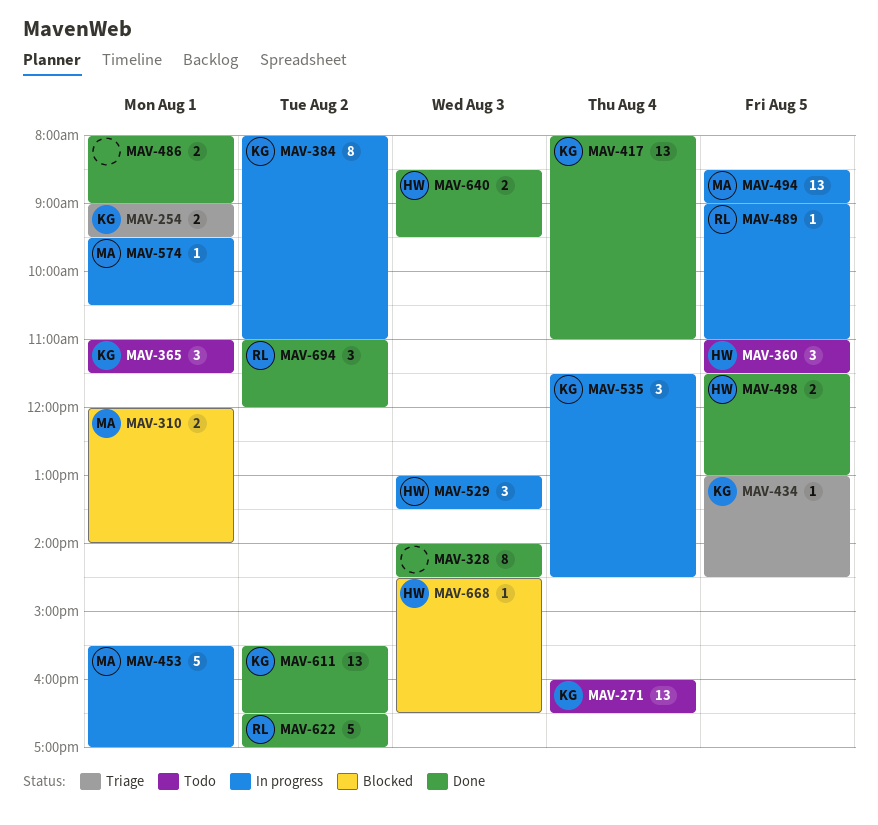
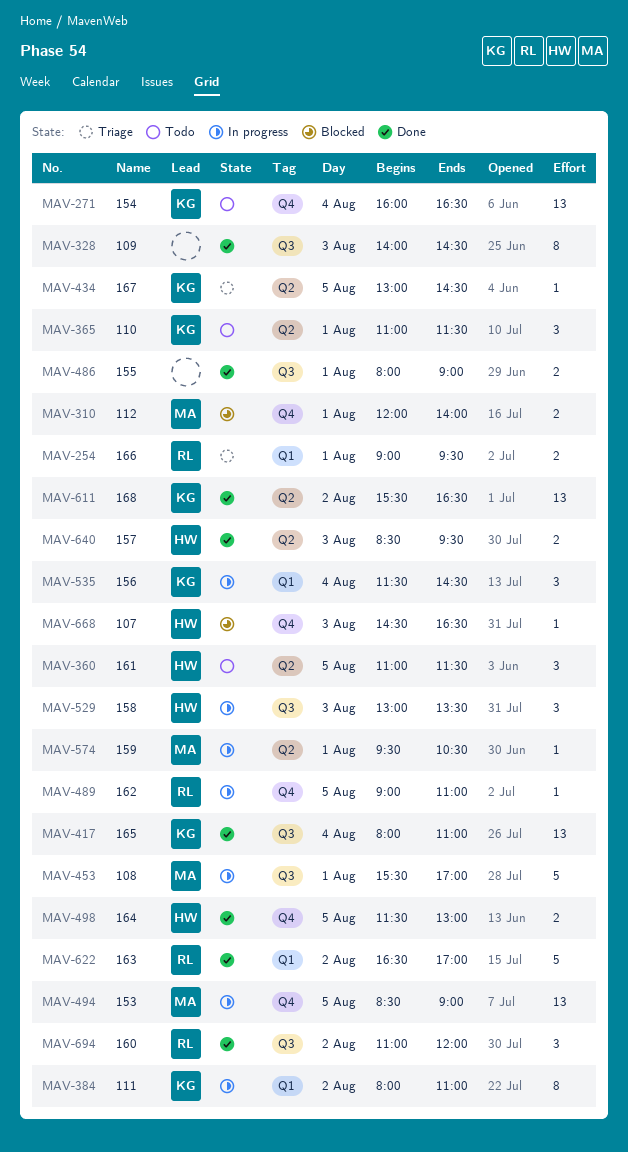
MAV-254, owner: KG -> RL

